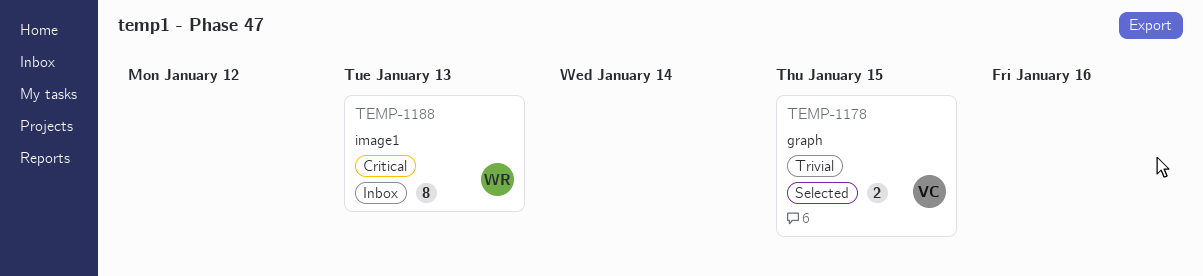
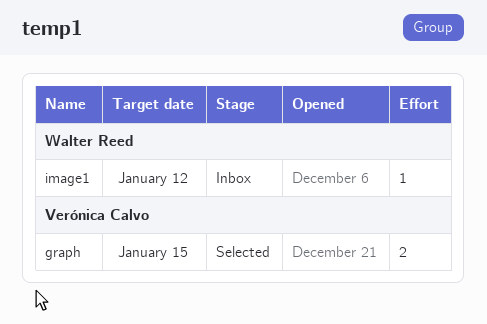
image1, estimate: 8 -> 1
image1, due: Jan 13 -> Jan 12

